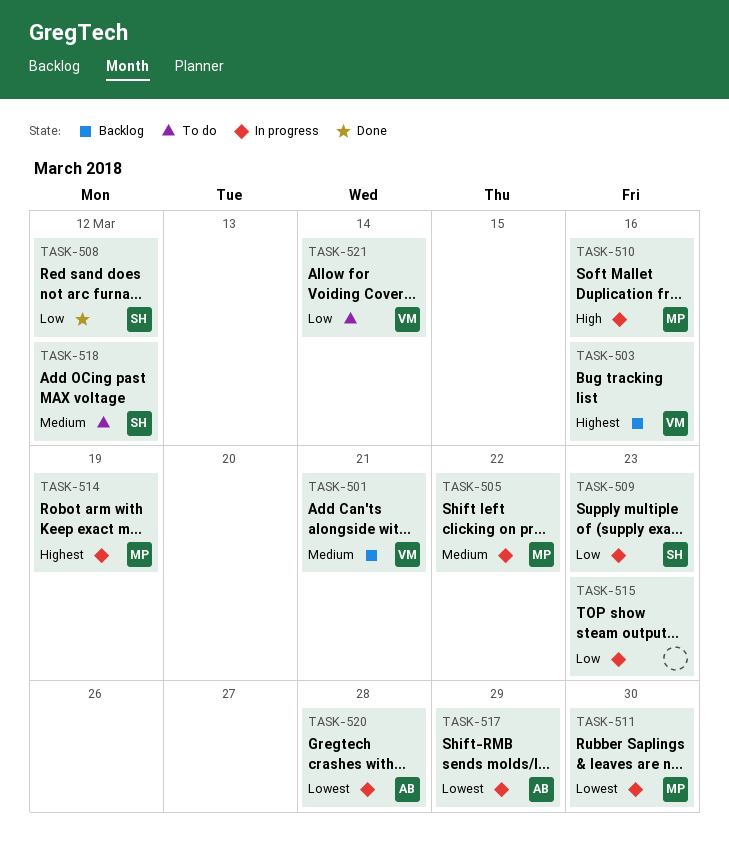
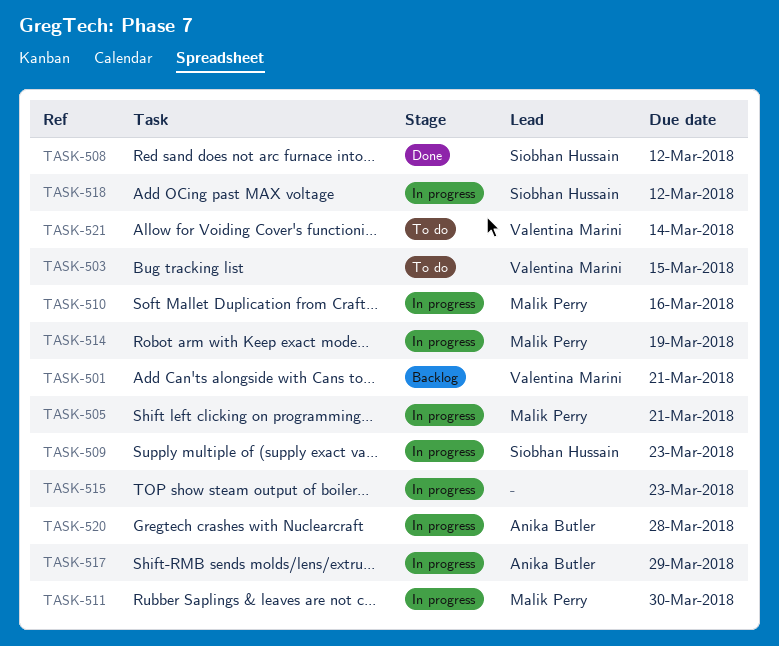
TASK-503, status: Backlog -> To do
TASK-503, due: Mar 16 -> Mar 15
TASK-505, due: Mar 22 -> Mar 21
TASK-518, status: To do -> In progress

